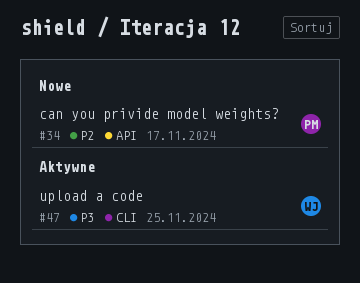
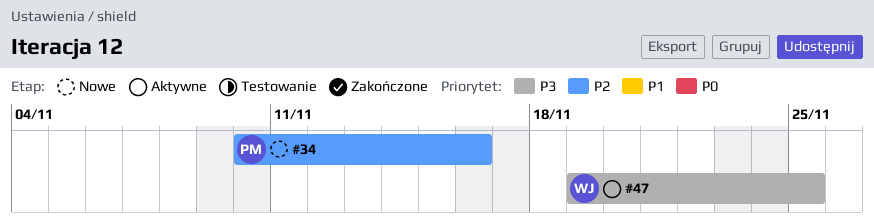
#34, due: Nov 17 -> Nov 16

